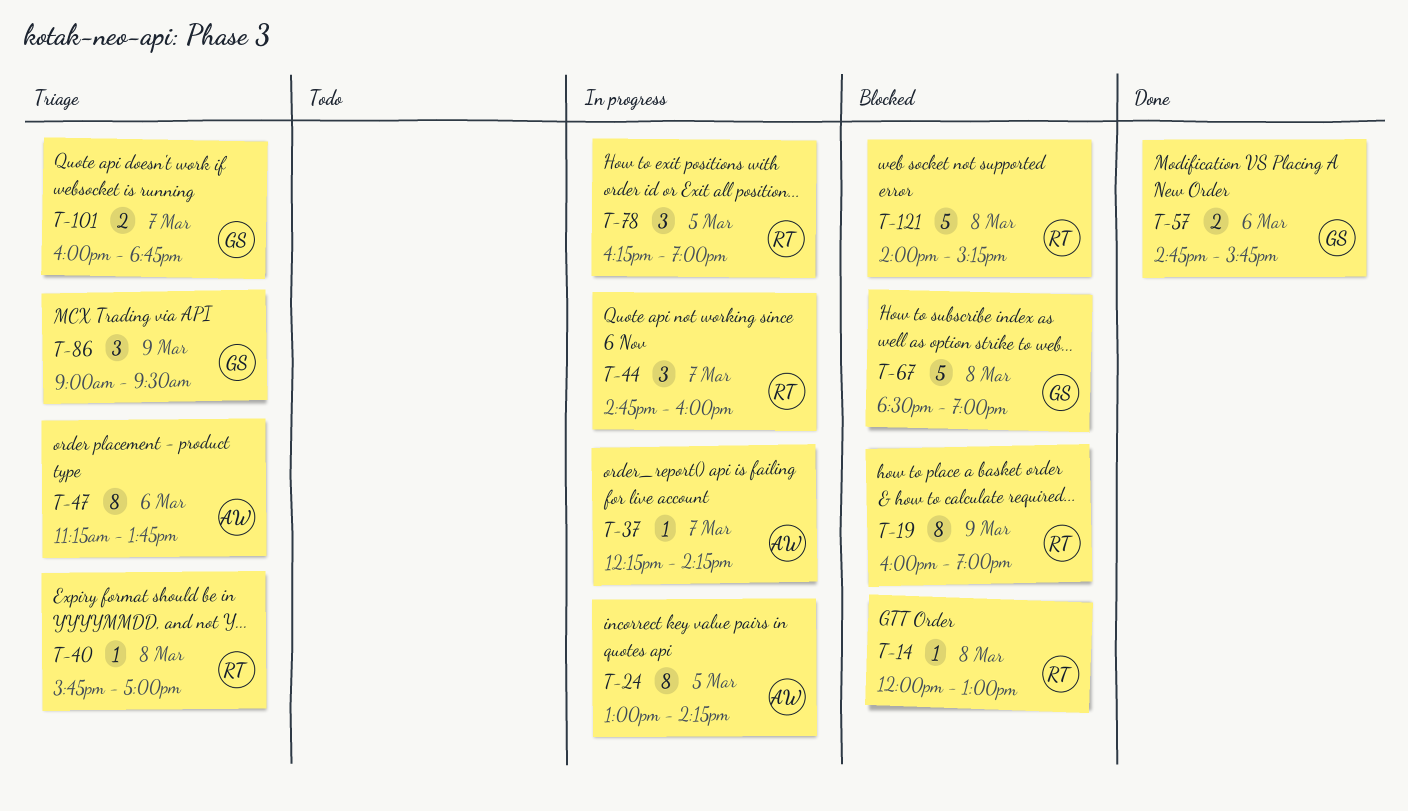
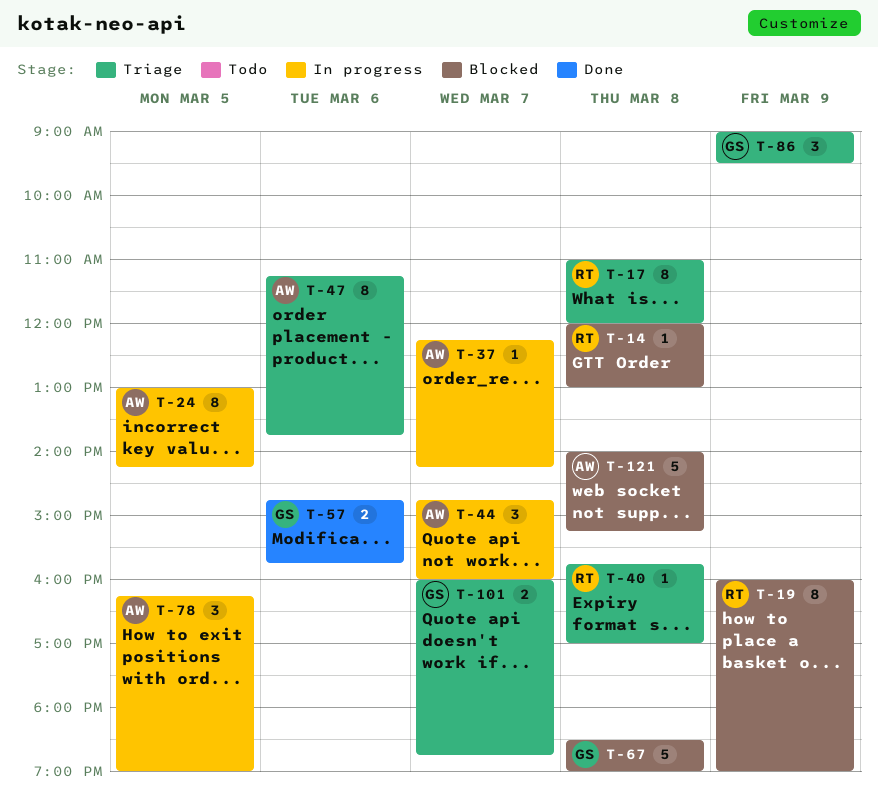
T-17: none -> present
T-44, owner: RT -> AW
T-78, owner: RT -> AW
T-121, owner: RT -> AW

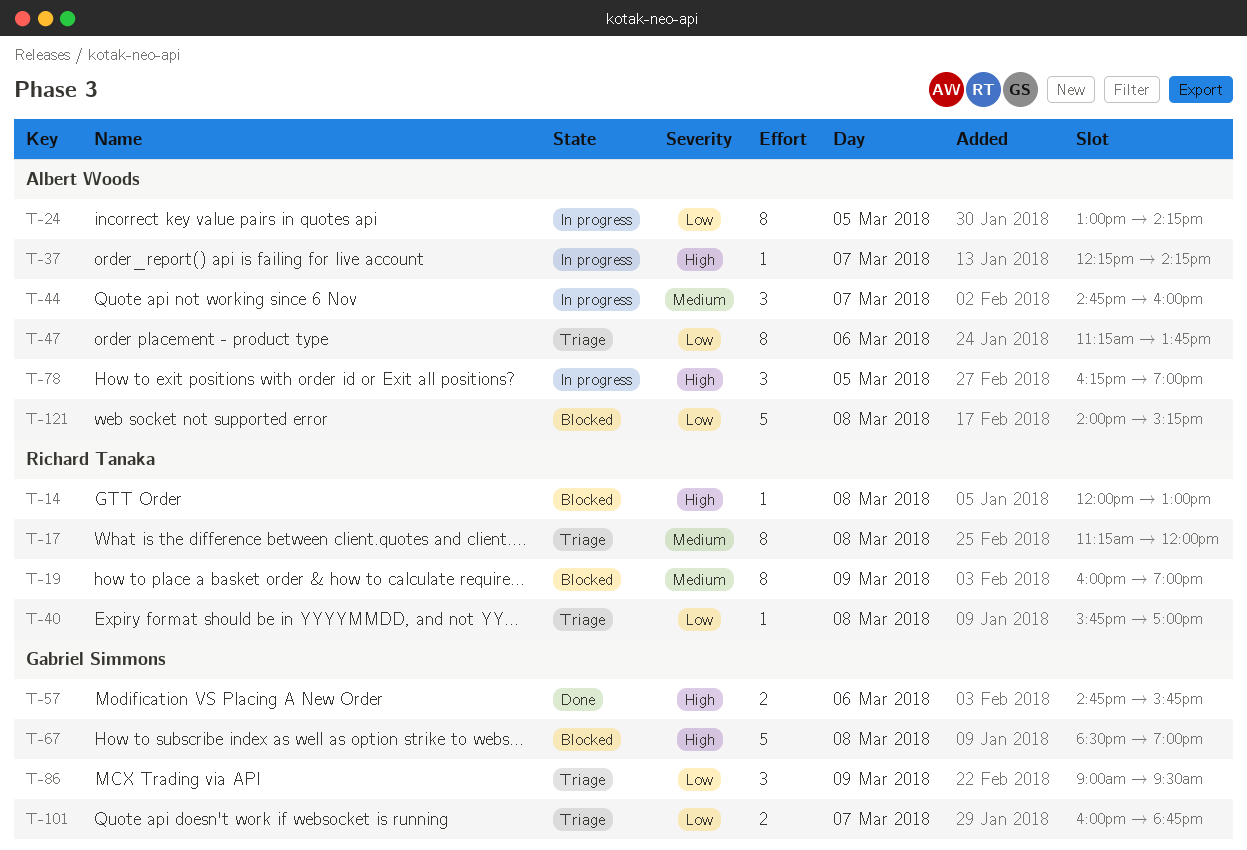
T-17, begins: 11:00 -> 11:15

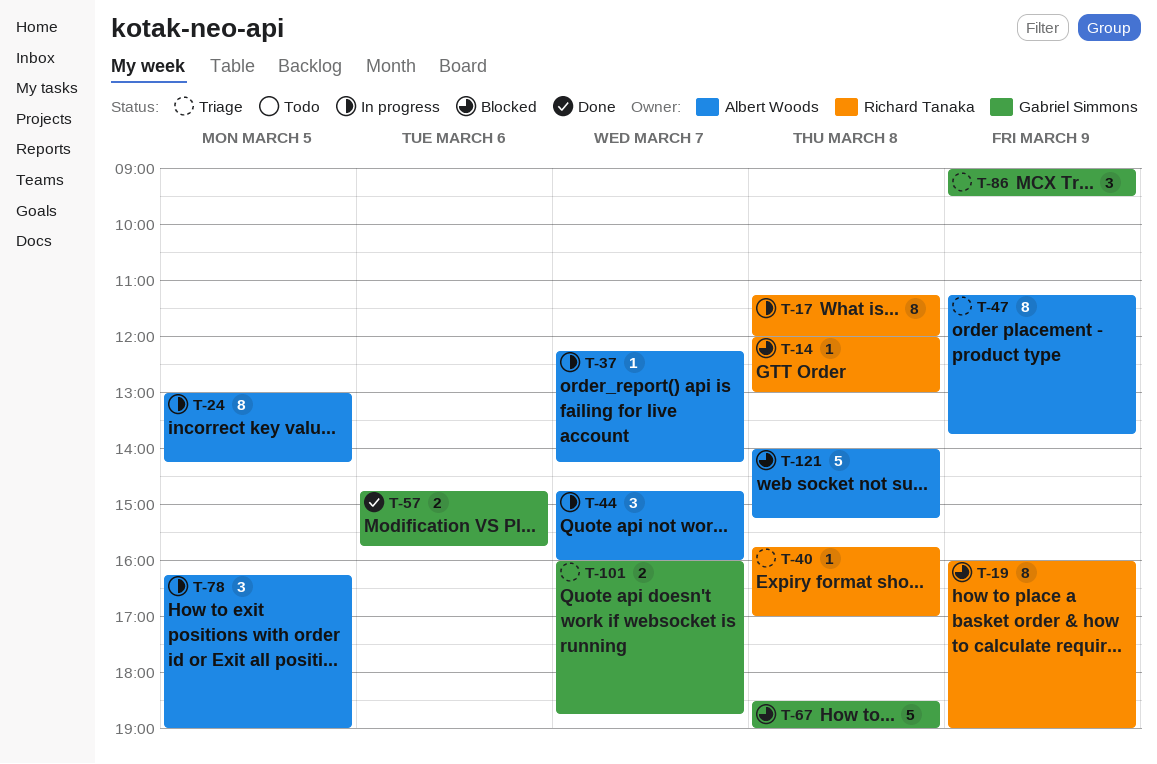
T-17, status: Triage -> In progress
T-47, day: Mar 6 -> Mar 9

